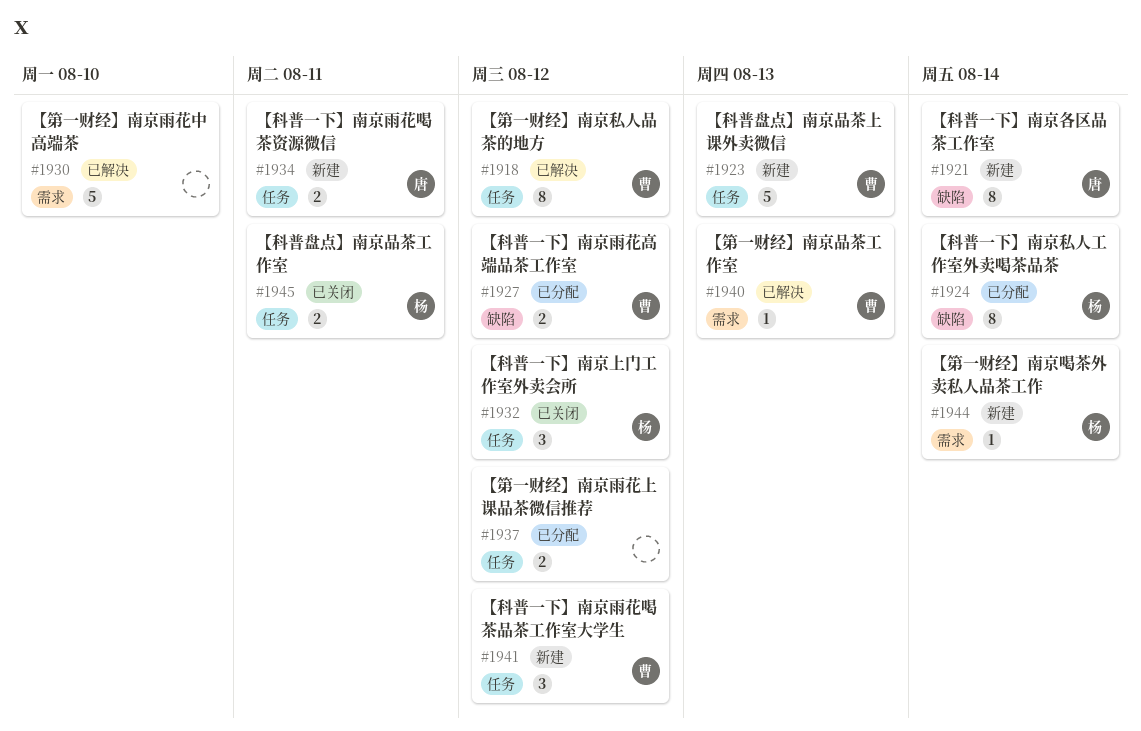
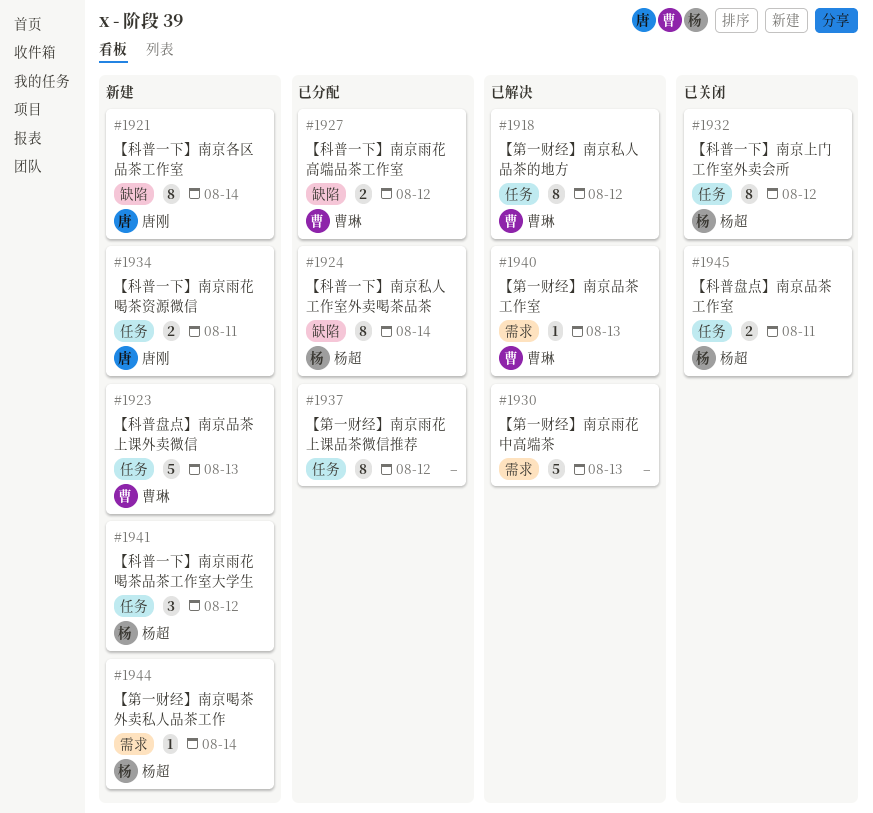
#1930, due: Aug 10 -> Aug 13
#1932, estimate: 3 -> 8
#1937, estimate: 2 -> 8
#1941, owner: 曹琳 -> 杨超

